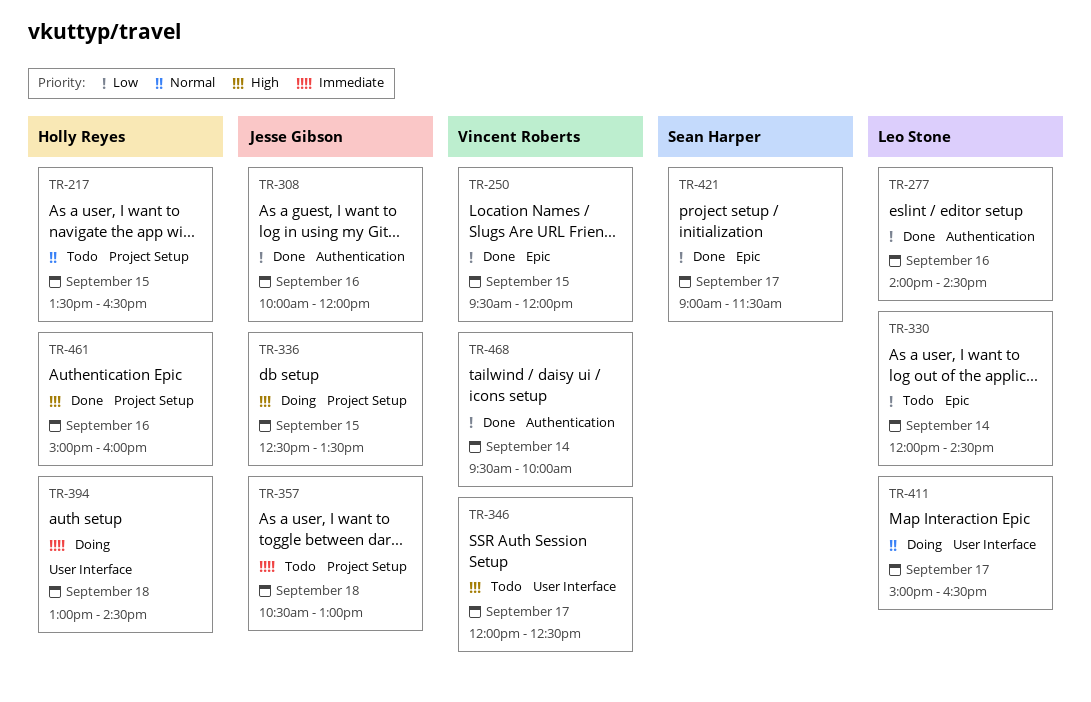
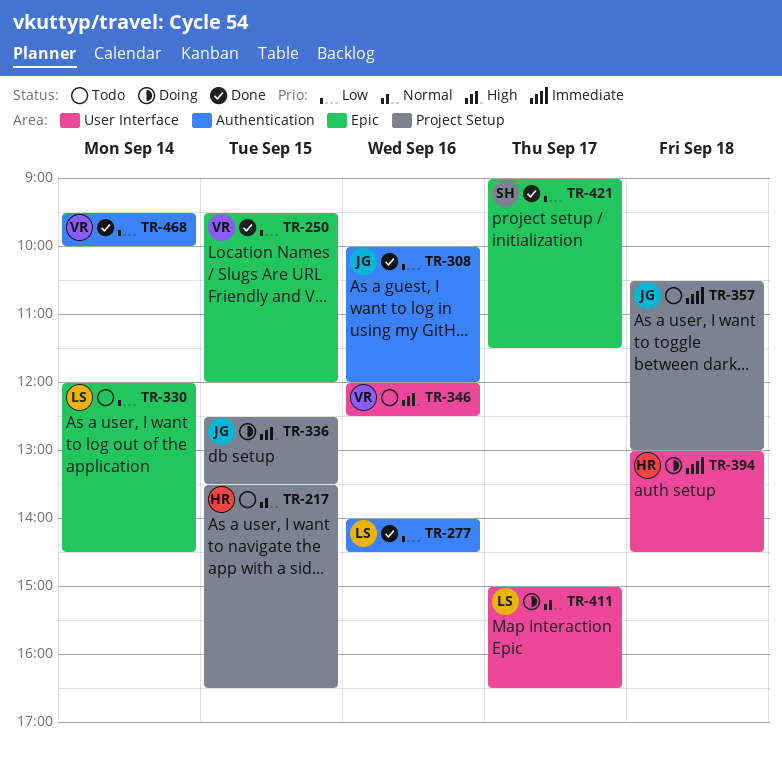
TR-346, day: Sep 17 -> Sep 16
TR-461: present -> none

